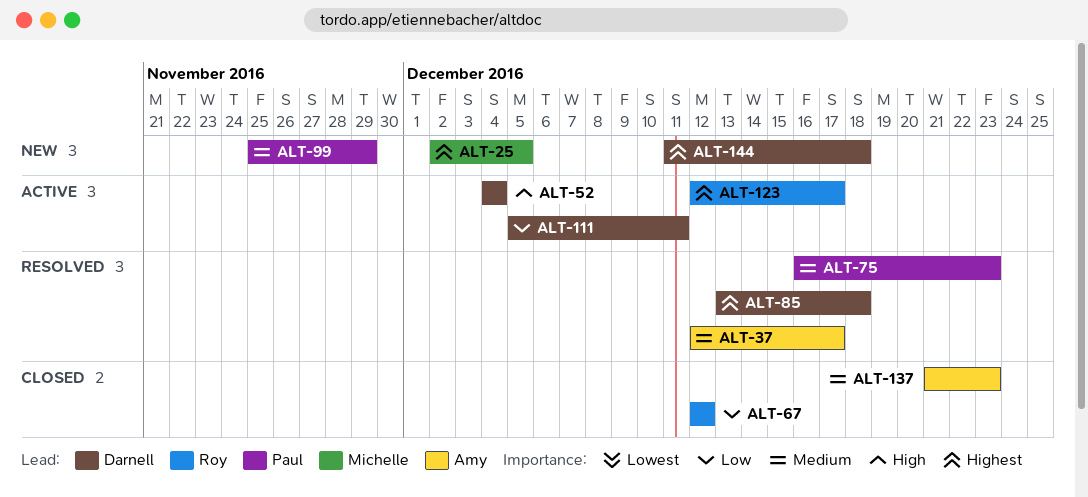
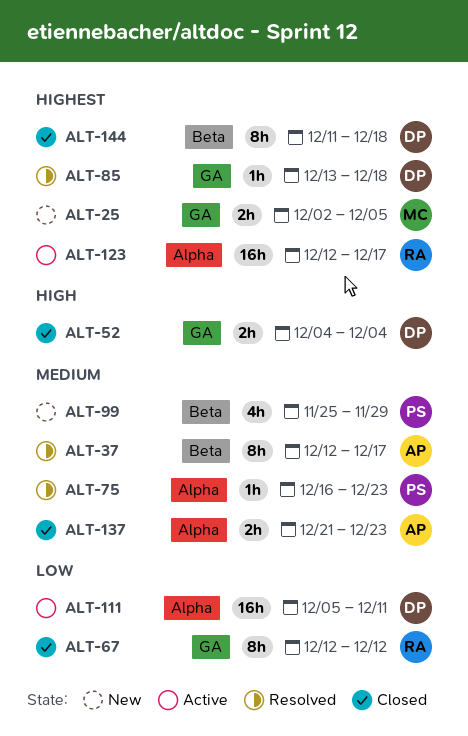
ALT-52, status: Active -> Closed
ALT-144, status: New -> Closed

